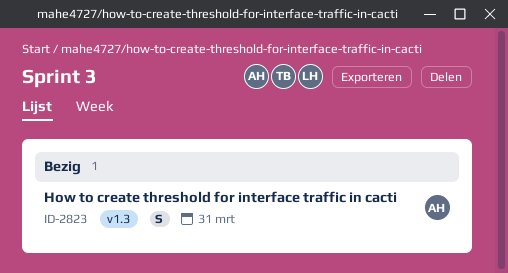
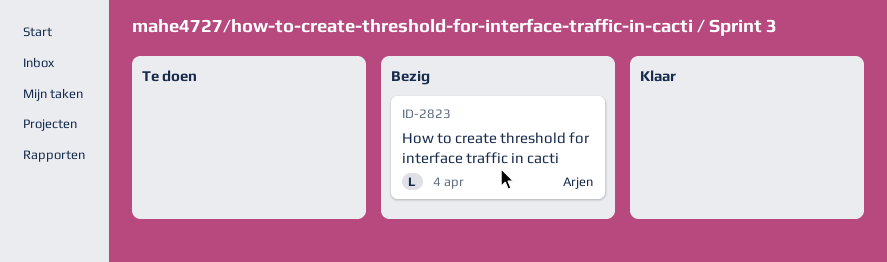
ID-2823, estimate: S -> L
ID-2823, due: Mar 31 -> Apr 4

